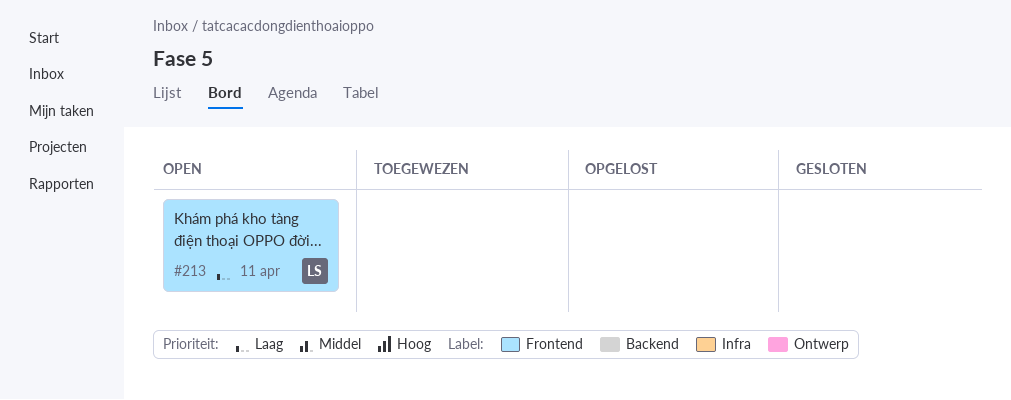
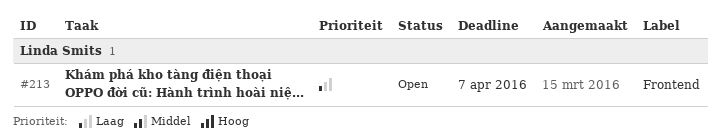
#213, due: Apr 11 -> Apr 7

